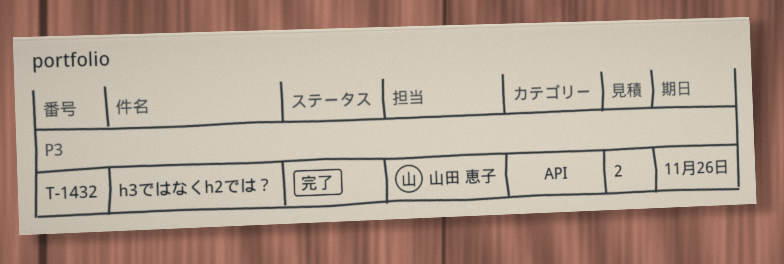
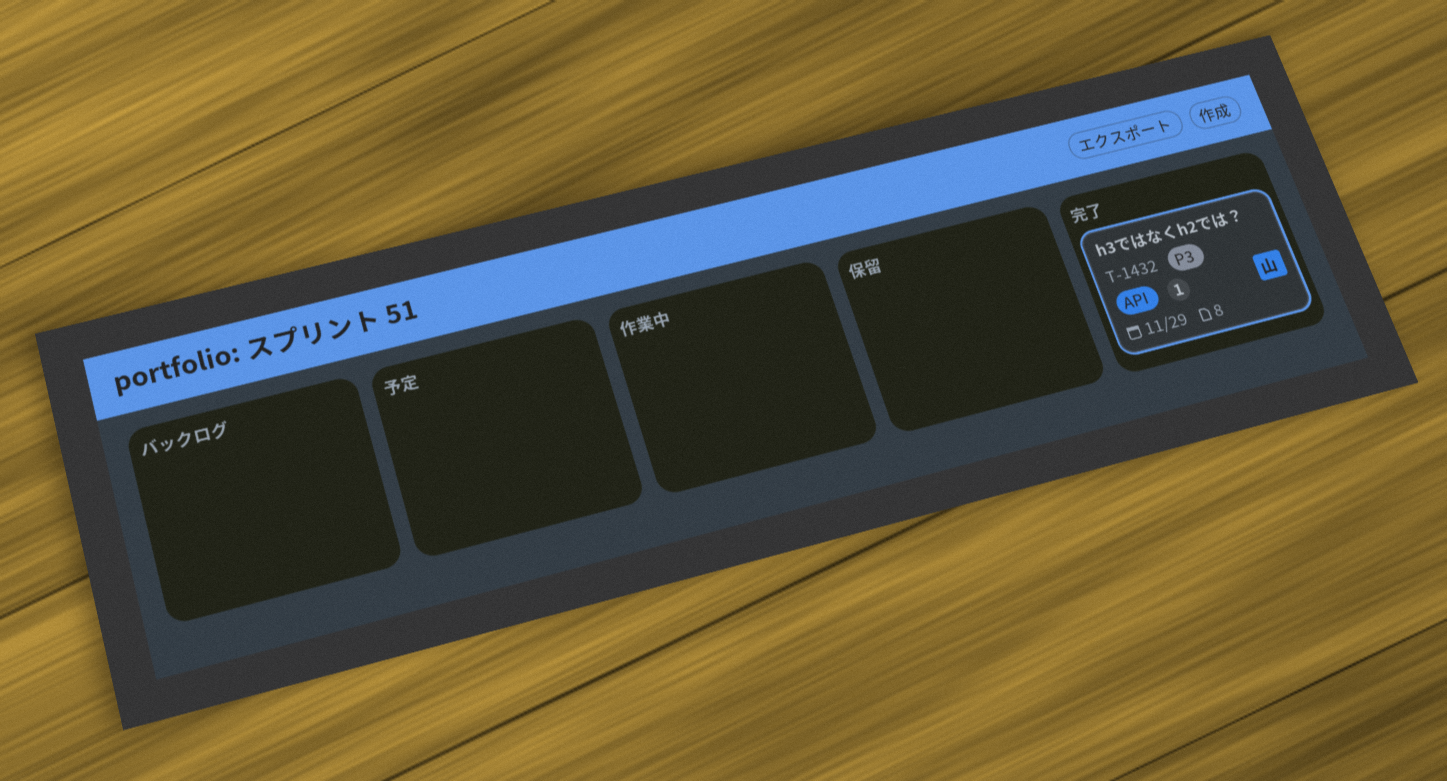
T-1432, estimate: 2 -> 1
T-1432, due: Nov 26 -> Nov 29

